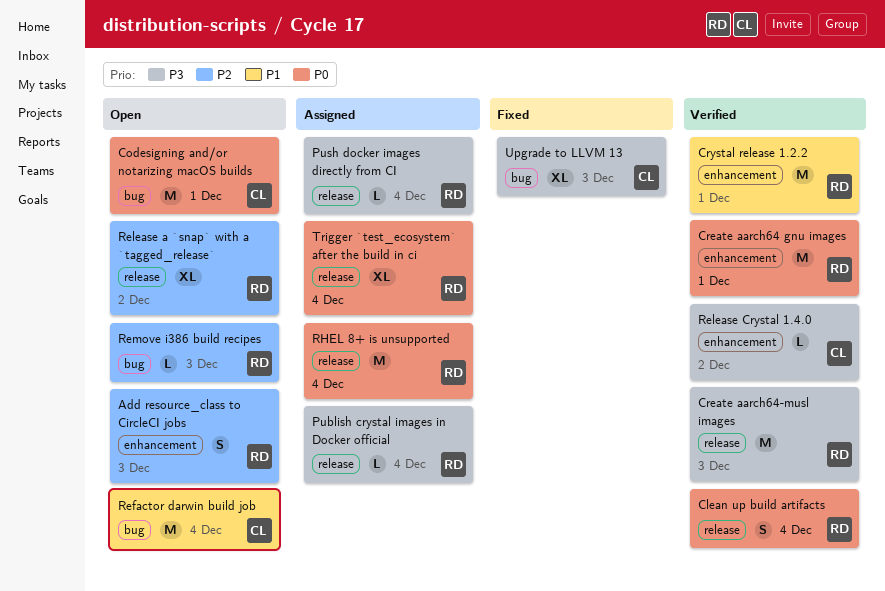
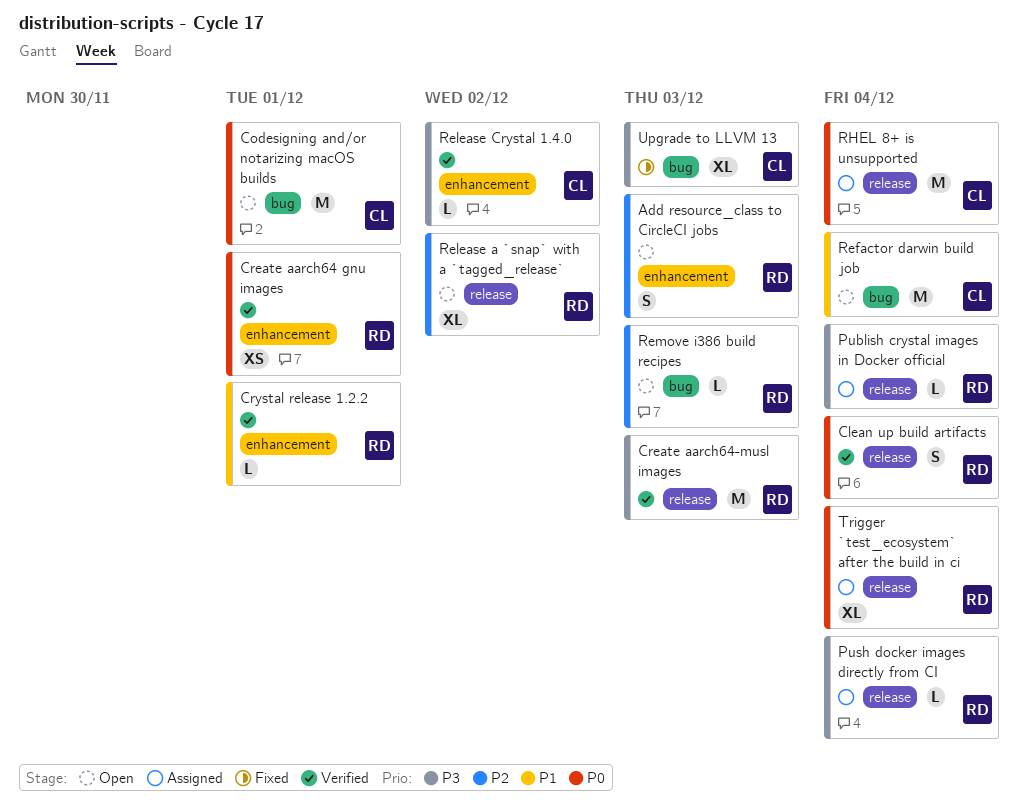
Create aarch64 gnu images, estimate: M -> XS
Crystal release 1.2.2, estimate: M -> L
RHEL 8+ is unsupported, owner: RD -> CL

